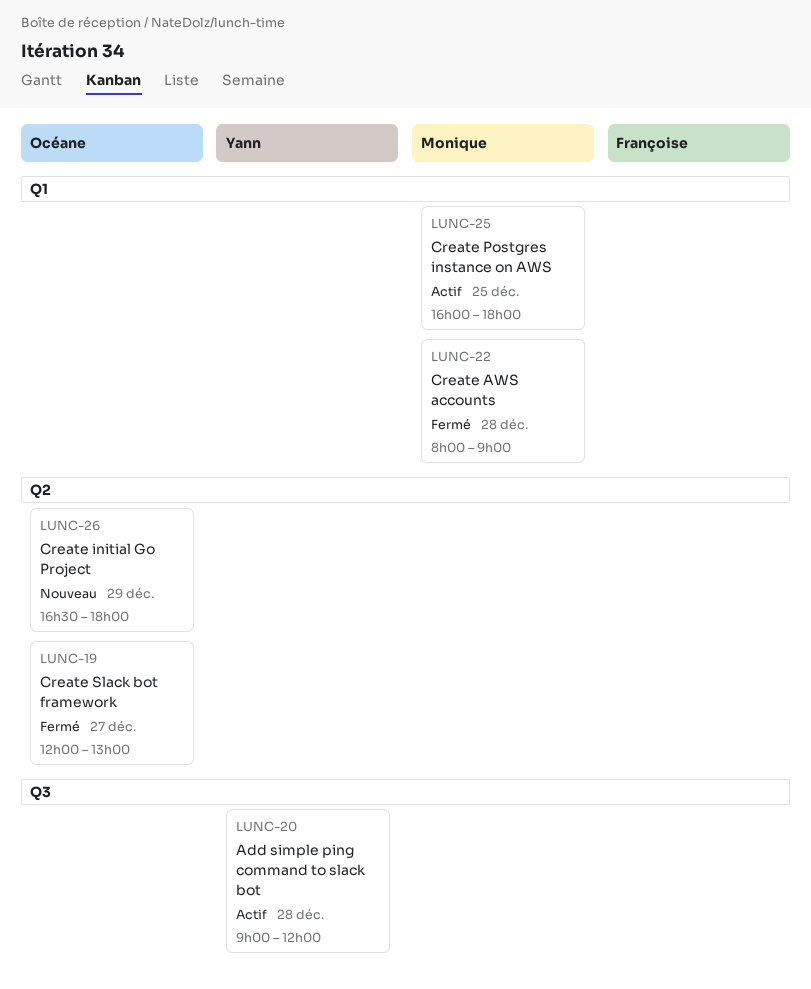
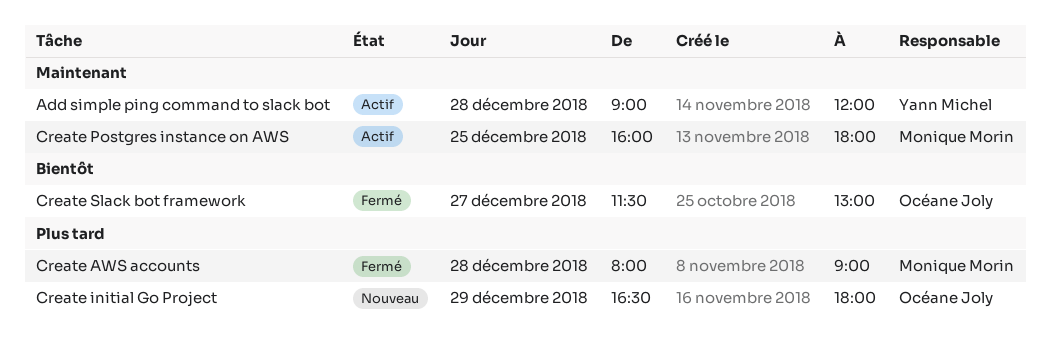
Create Slack bot framework, begins: 12:00 -> 11:30

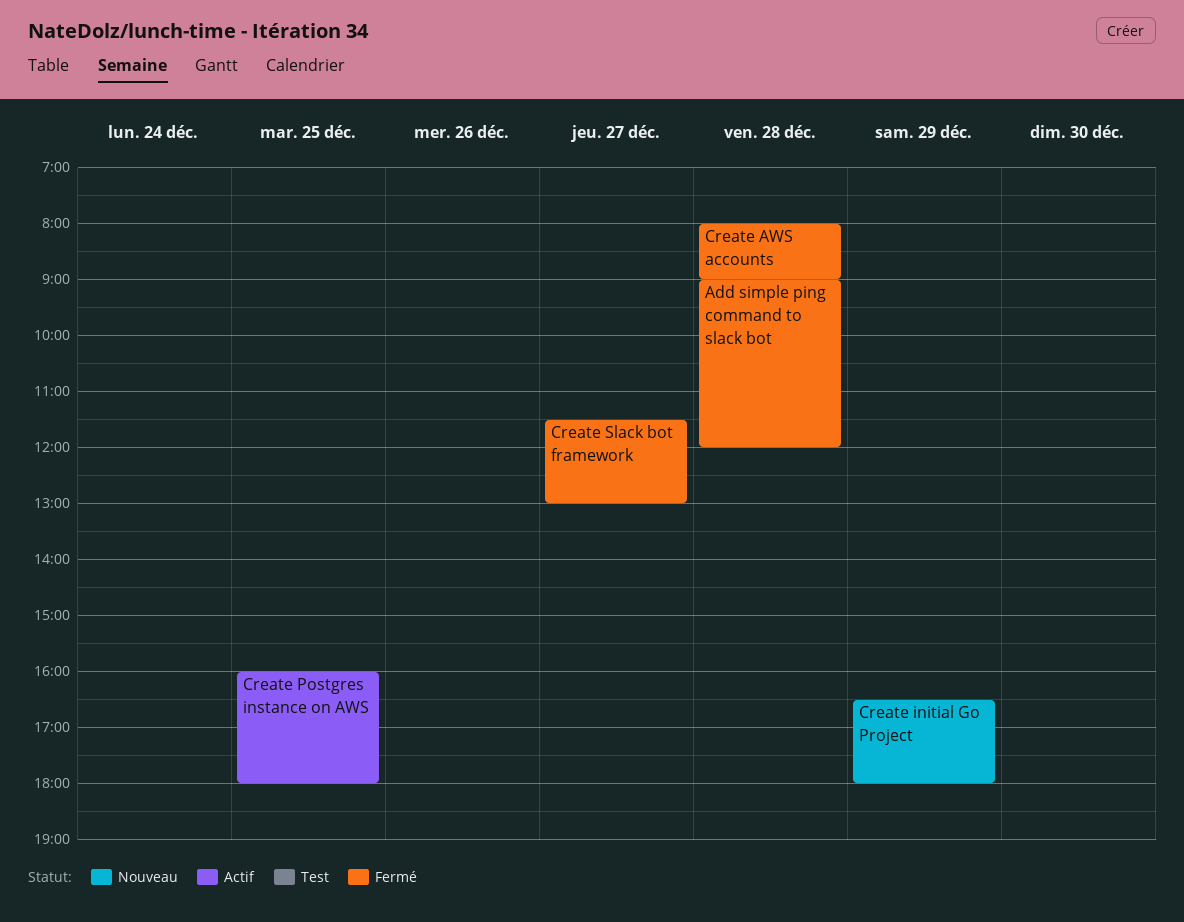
Add simple ping command to slack bot, status: Actif -> Fermé

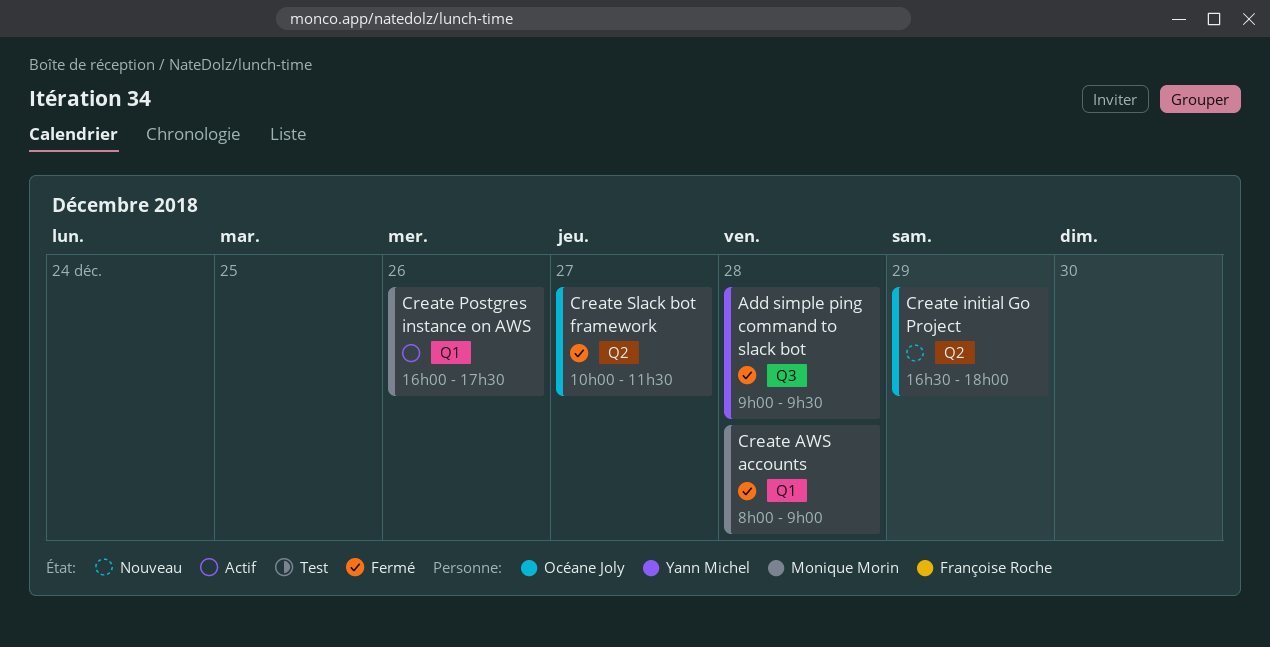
Add simple ping command to slack bot, ends: 12:00 -> 09:30
Create Postgres instance on AWS, day: Dec 25 -> Dec 26
Create Postgres instance on AWS, ends: 18:00 -> 17:30
Create Slack bot framework, begins: 11:30 -> 10:00
Create Slack bot framework, ends: 13:00 -> 11:30

